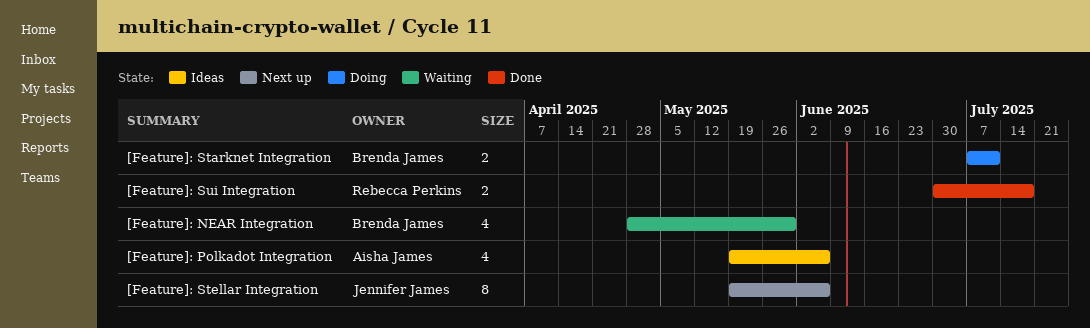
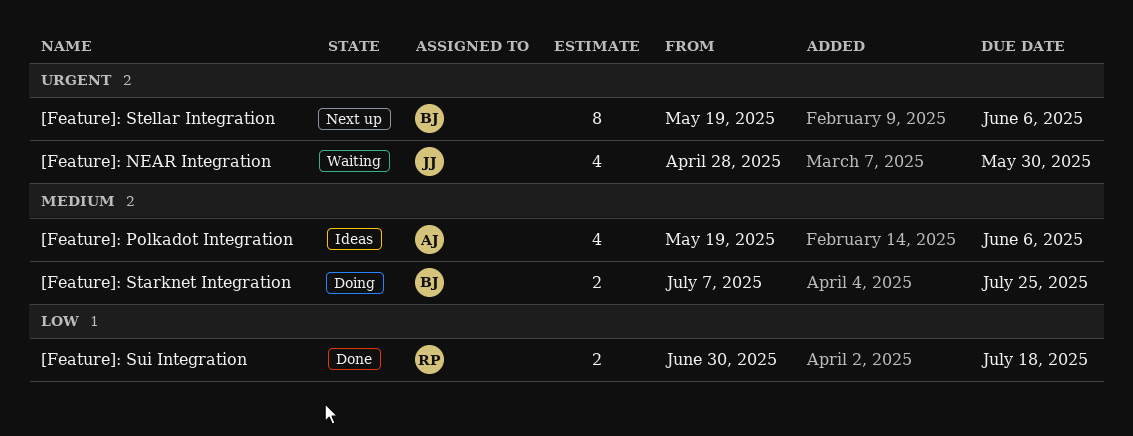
[Feature]: NEAR Integration, owner: Brenda James -> Jennifer James
[Feature]: Starknet Integration, due: Jul 11 -> Jul 25
[Feature]: Stellar Integration, owner: Jennifer James -> Brenda James

